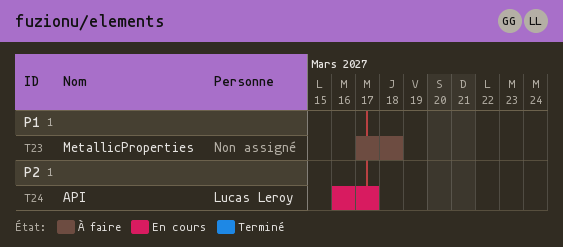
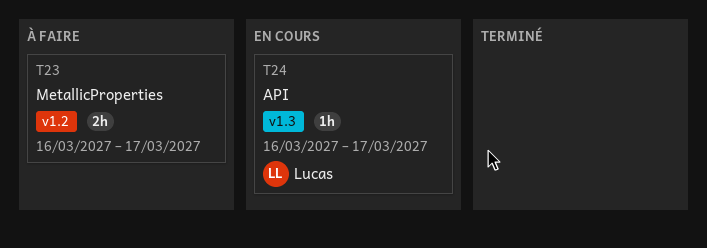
T23, start: Mar 17 -> Mar 16
T23, due: Mar 18 -> Mar 17

